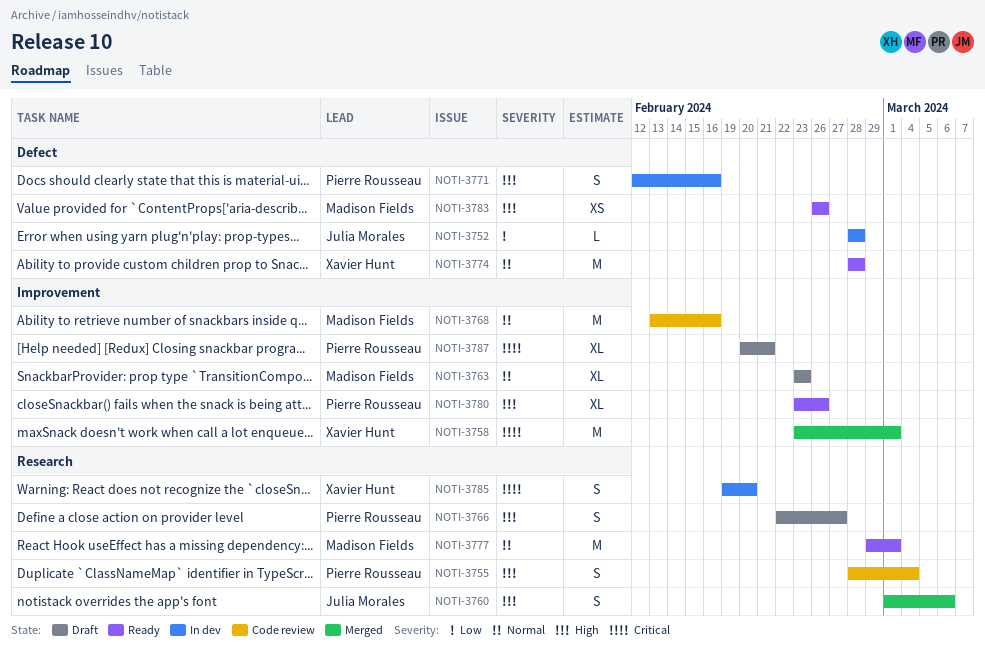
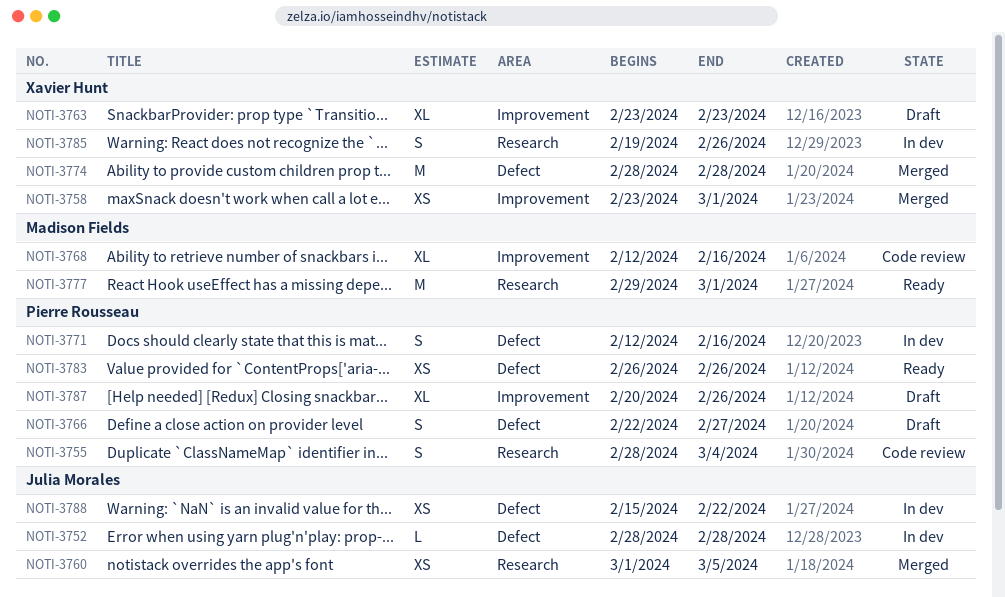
NOTI-3758, estimate: M -> XS
NOTI-3760, estimate: S -> XS
NOTI-3760, due: Mar 6 -> Mar 5
NOTI-3763, owner: Madison Fields -> Xavier Hunt
NOTI-3766, label: Research -> Defect
NOTI-3768, estimate: M -> XL
NOTI-3768, start: Feb 13 -> Feb 12
NOTI-3774, status: Ready -> Merged
NOTI-3780: present -> none
NOTI-3783, owner: Madison Fields -> Pierre Rousseau
NOTI-3785, due: Feb 20 -> Feb 26
NOTI-3787, due: Feb 21 -> Feb 26
NOTI-3788: none -> present

